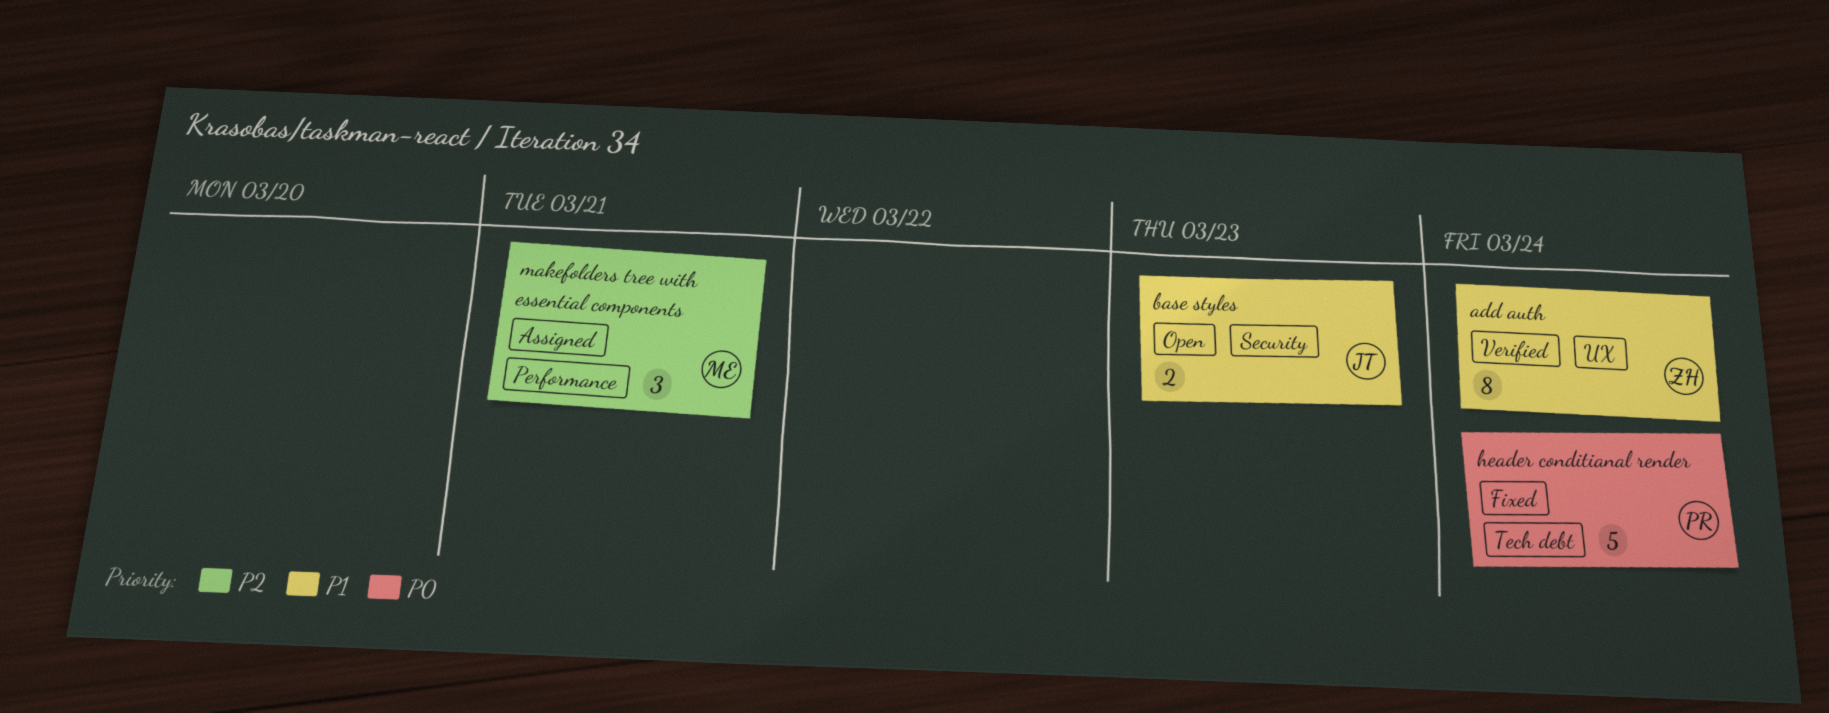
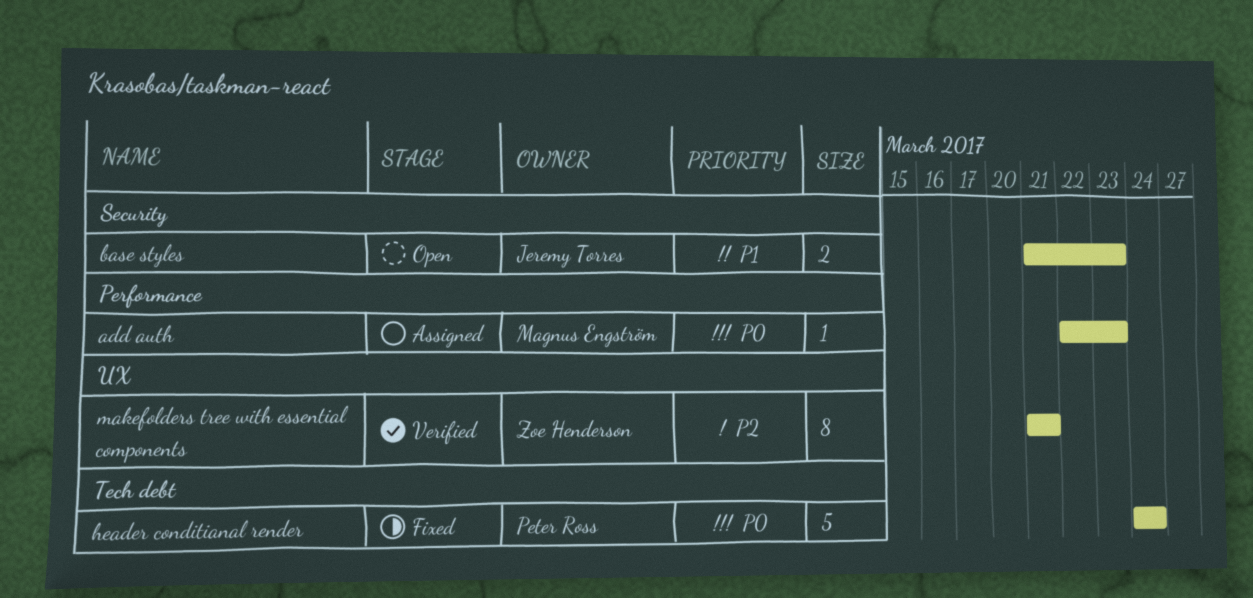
add auth, status: Verified -> Assigned
add auth, owner: Zoe Henderson -> Magnus Engström
add auth, priority: P1 -> P0
add auth, label: UX -> Performance
add auth, estimate: 8 -> 1
add auth, due: Mar 24 -> Mar 23
makefolders tree with essential components, status: Assigned -> Verified
makefolders tree with essential components, owner: Magnus Engström -> Zoe Henderson
makefolders tree with essential components, label: Performance -> UX
makefolders tree with essential components, estimate: 3 -> 8

